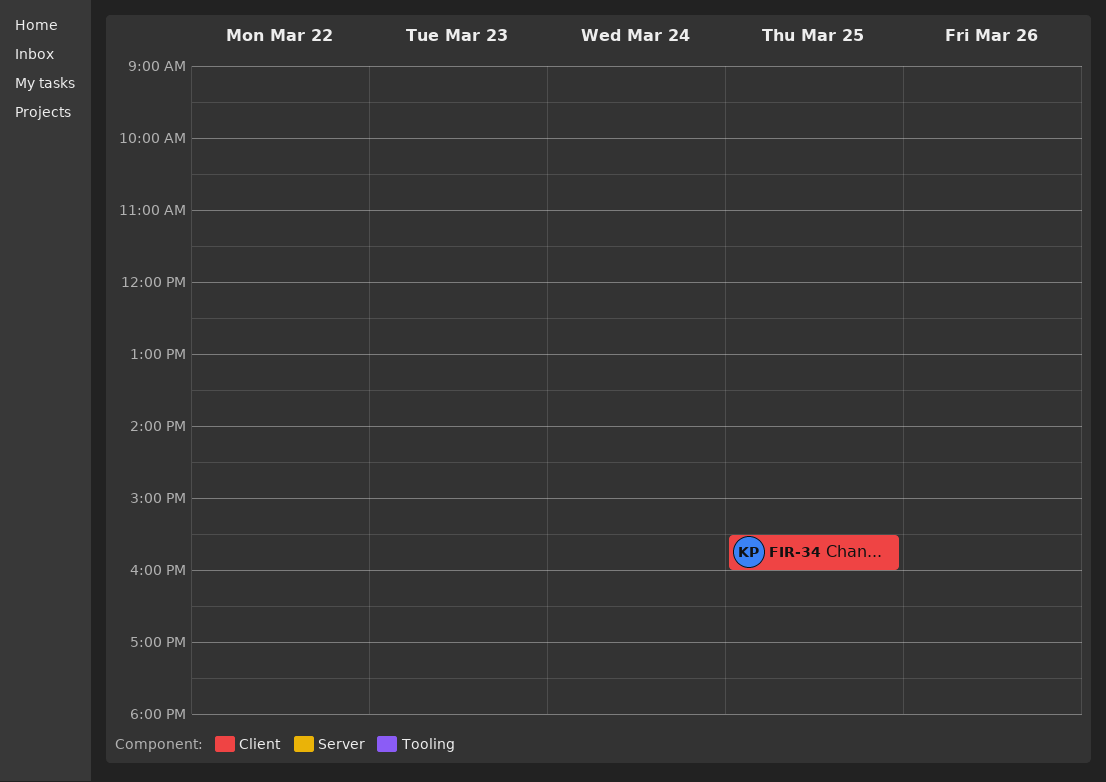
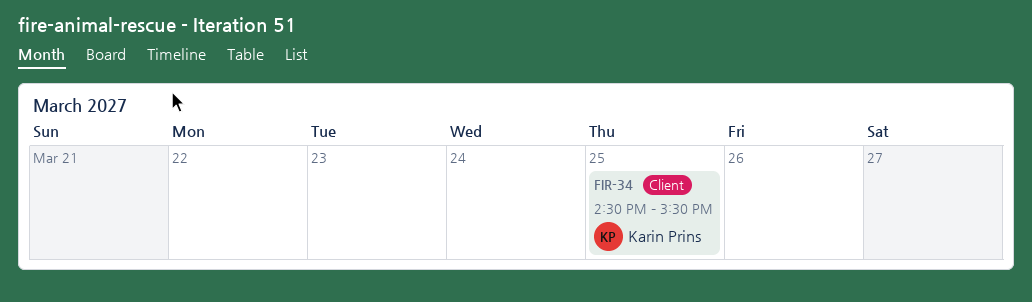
FIR-34, begins: 15:30 -> 14:30
FIR-34, ends: 16:00 -> 15:30

